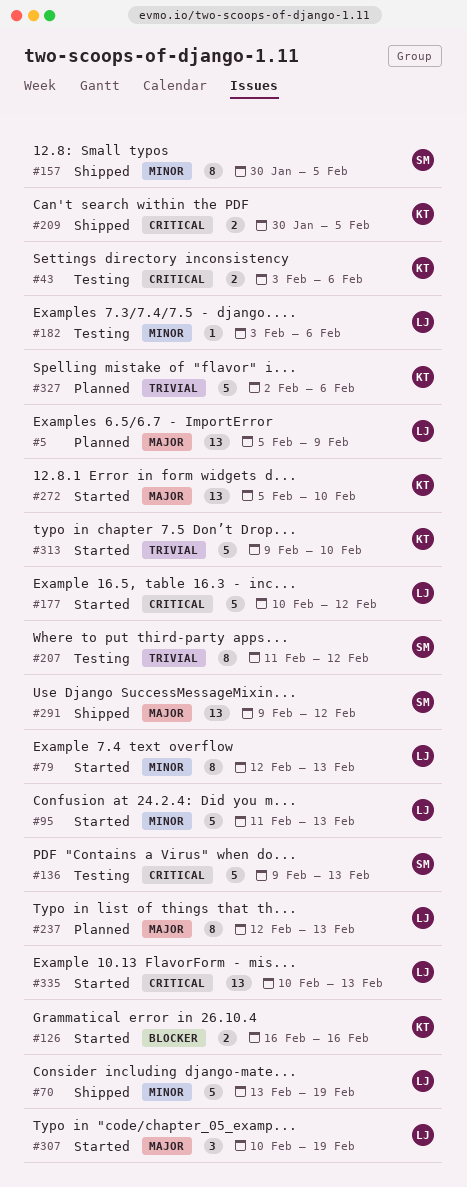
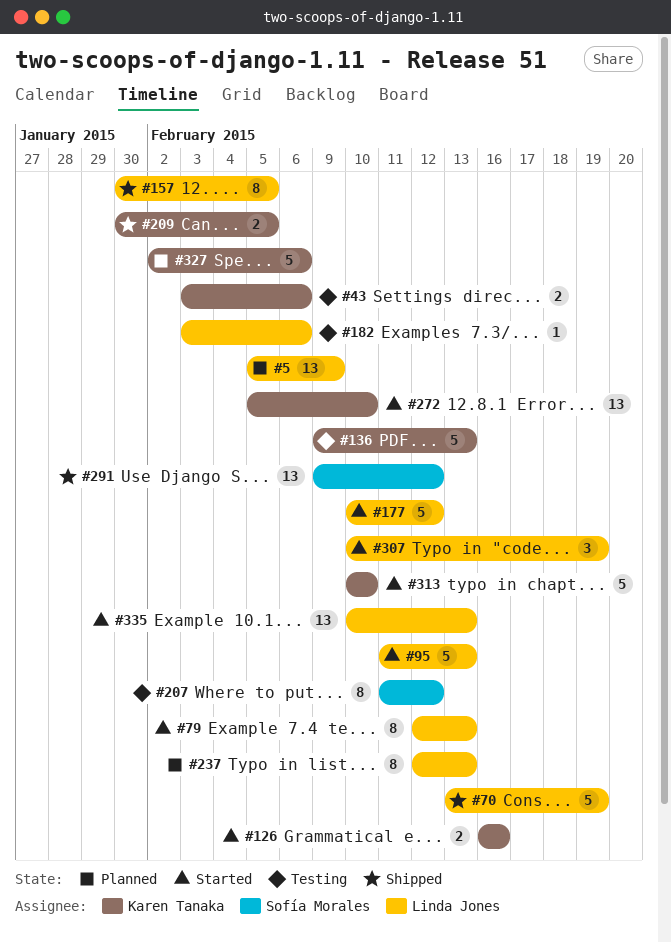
#136, owner: Sofía Morales -> Karen Tanaka
#157, owner: Sofía Morales -> Linda Jones
#313, start: Feb 9 -> Feb 10

